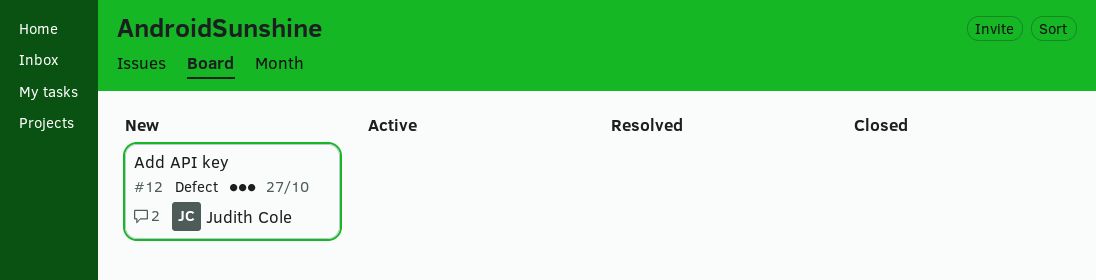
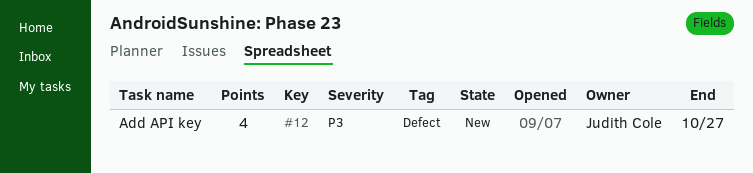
#12, estimate: 3 -> 4

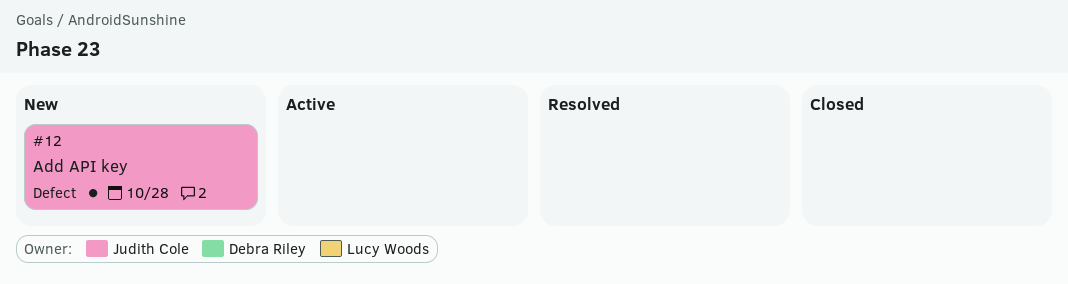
#12, estimate: 4 -> 1
#12, due: Oct 27 -> Oct 28

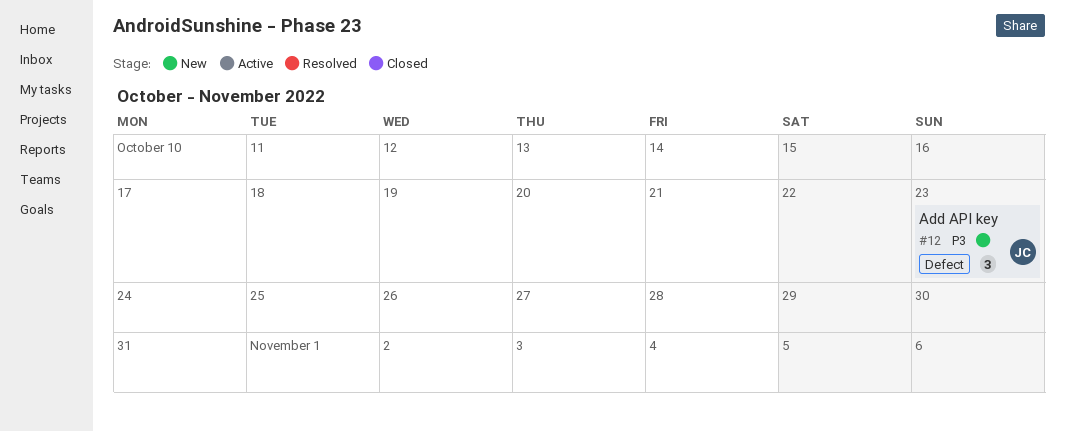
#12, estimate: 1 -> 3
#12, due: Oct 28 -> Oct 23

